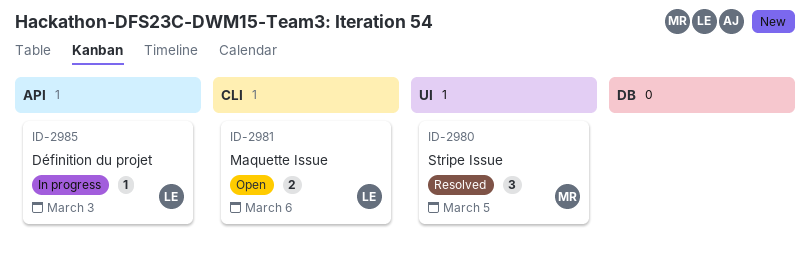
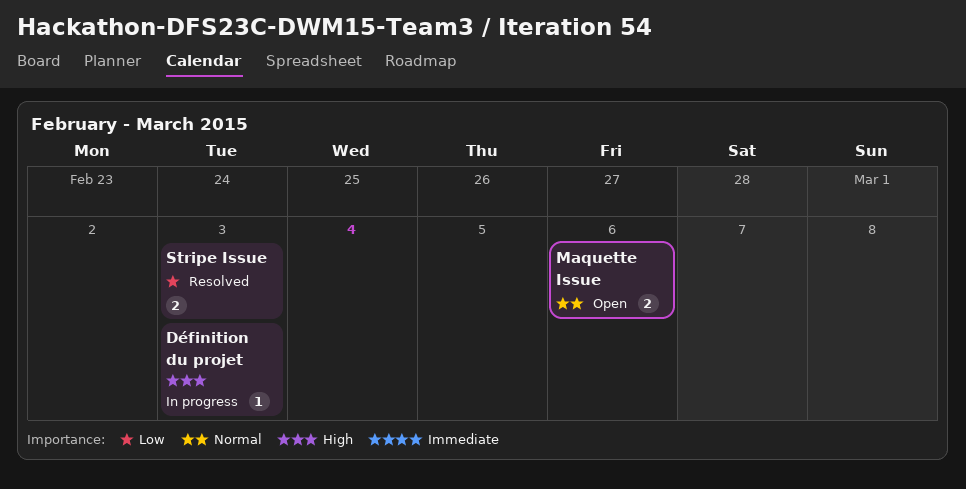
Stripe Issue, estimate: 3 -> 2
Stripe Issue, due: Mar 5 -> Mar 3

